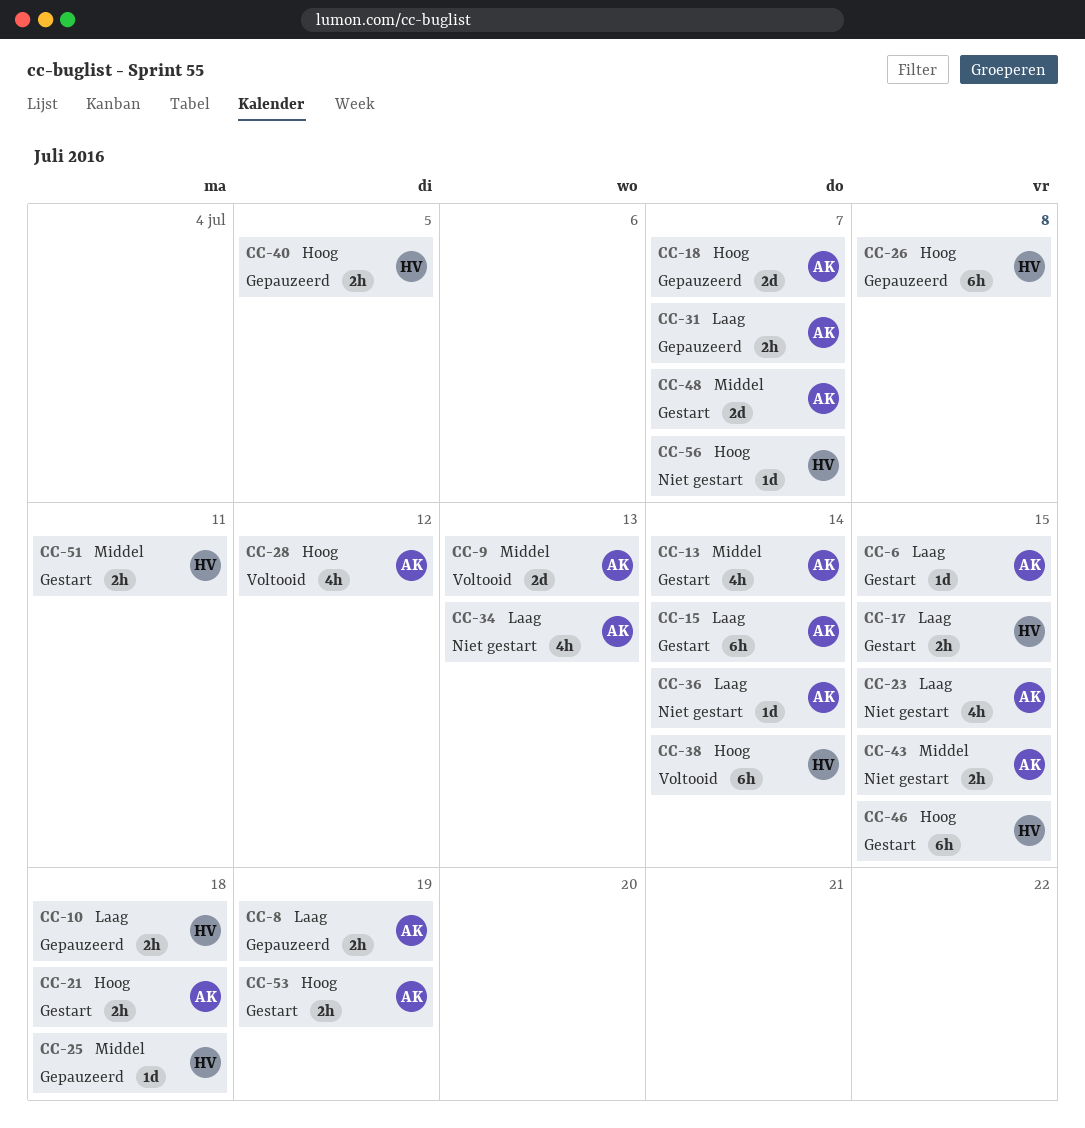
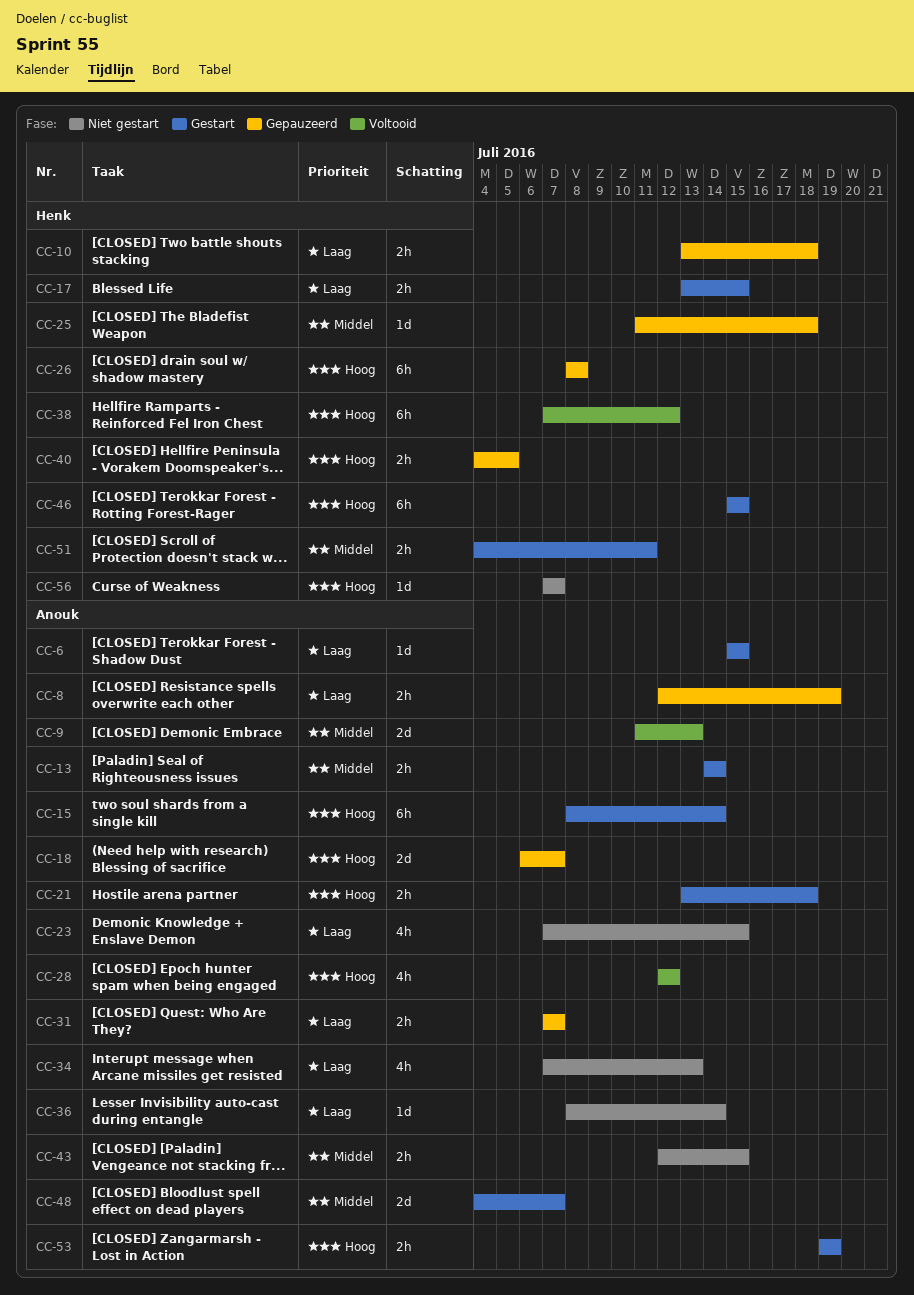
CC-13, estimate: 4h -> 2h
CC-15, priority: Laag -> Hoog
CC-38, due: Jul 14 -> Jul 12

